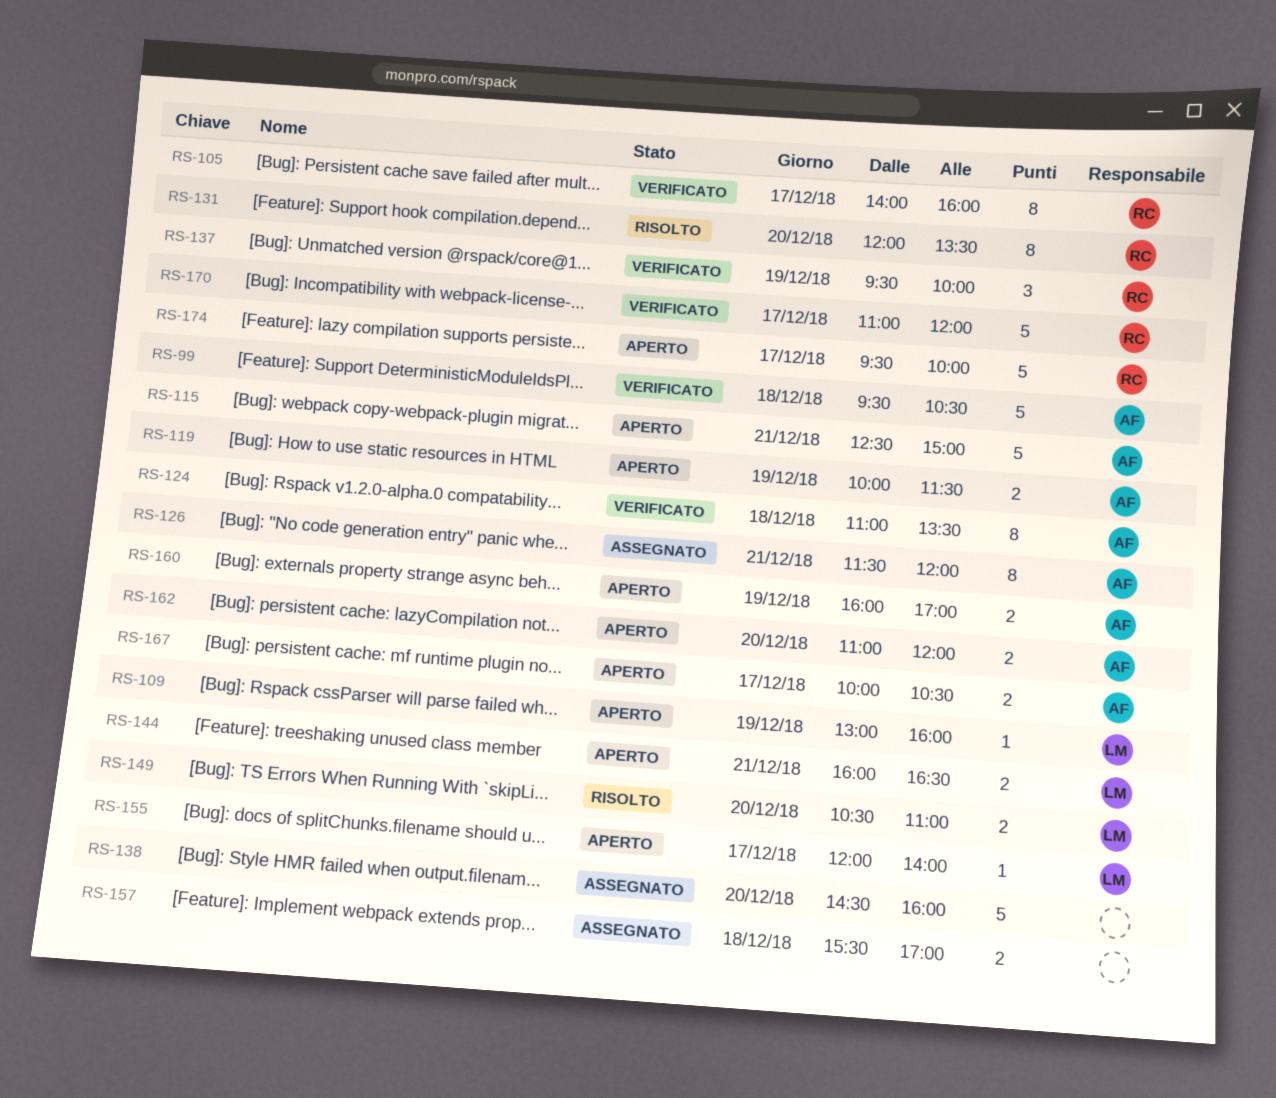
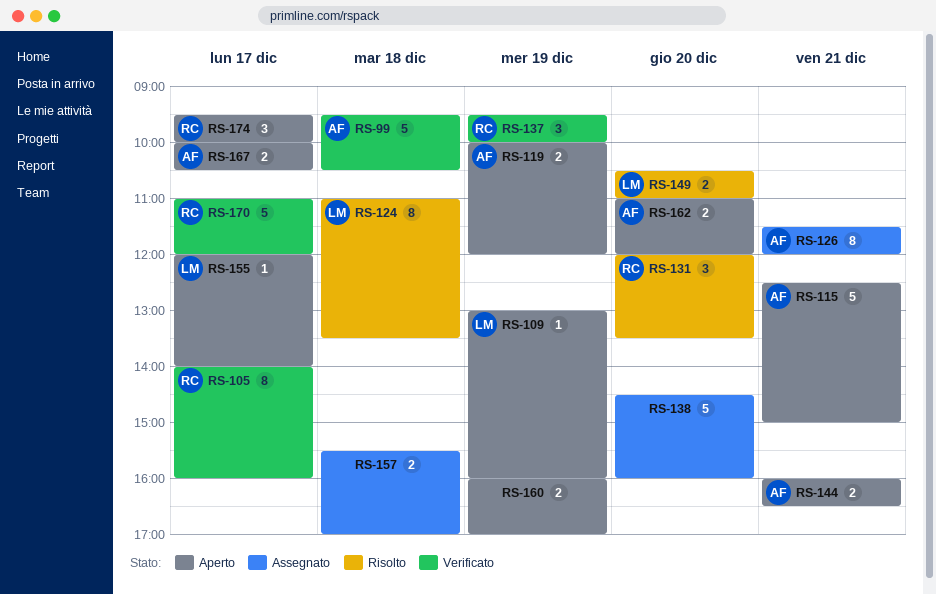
RS-119, ends: 11:30 -> 12:00
RS-124, status: Verificato -> Risolto
RS-124, owner: AF -> LM
RS-131, estimate: 8 -> 3
RS-144, owner: LM -> AF
RS-160, owner: AF -> none
RS-174, estimate: 5 -> 3

